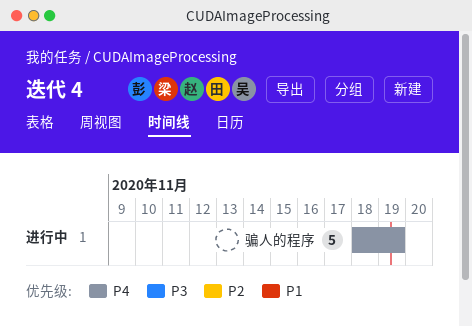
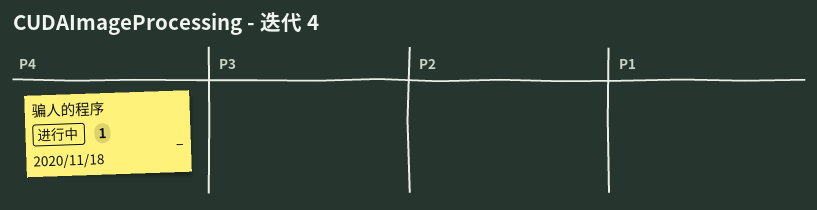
骗人的程序, estimate: 5 -> 1
骗人的程序, due: Nov 19 -> Nov 18

